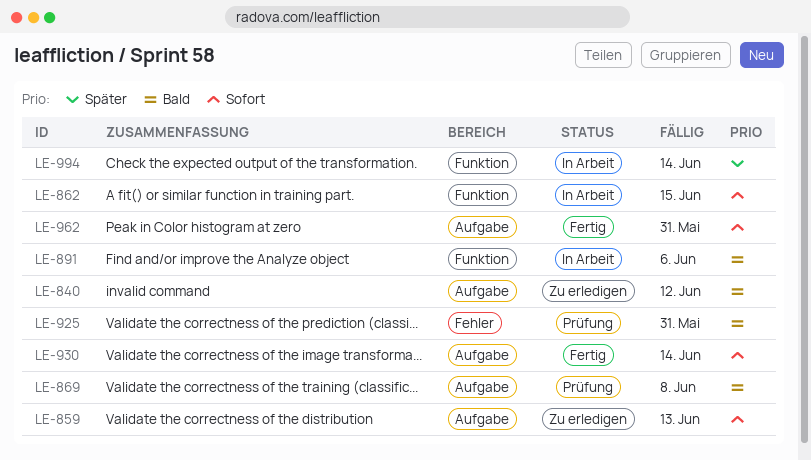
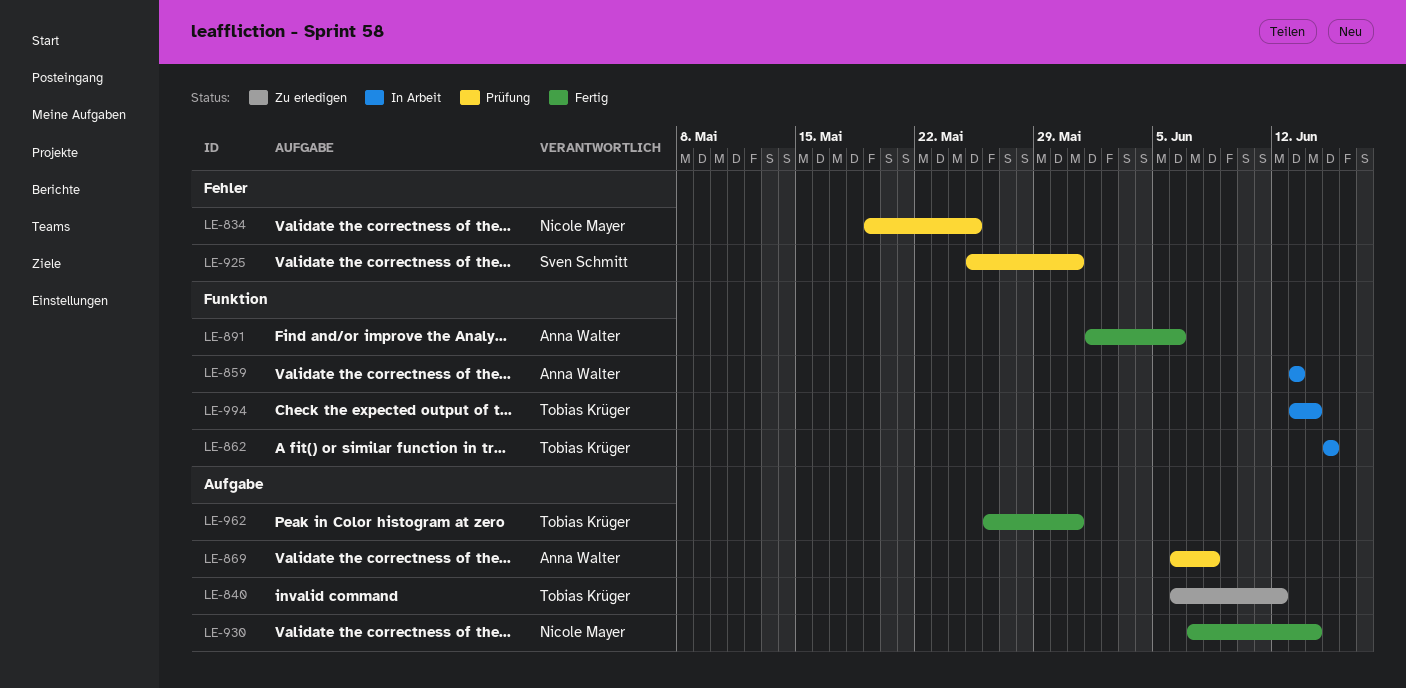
LE-834: none -> present
LE-859, status: Zu erledigen -> In Arbeit
LE-859, label: Aufgabe -> Funktion
LE-891, status: In Arbeit -> Fertig

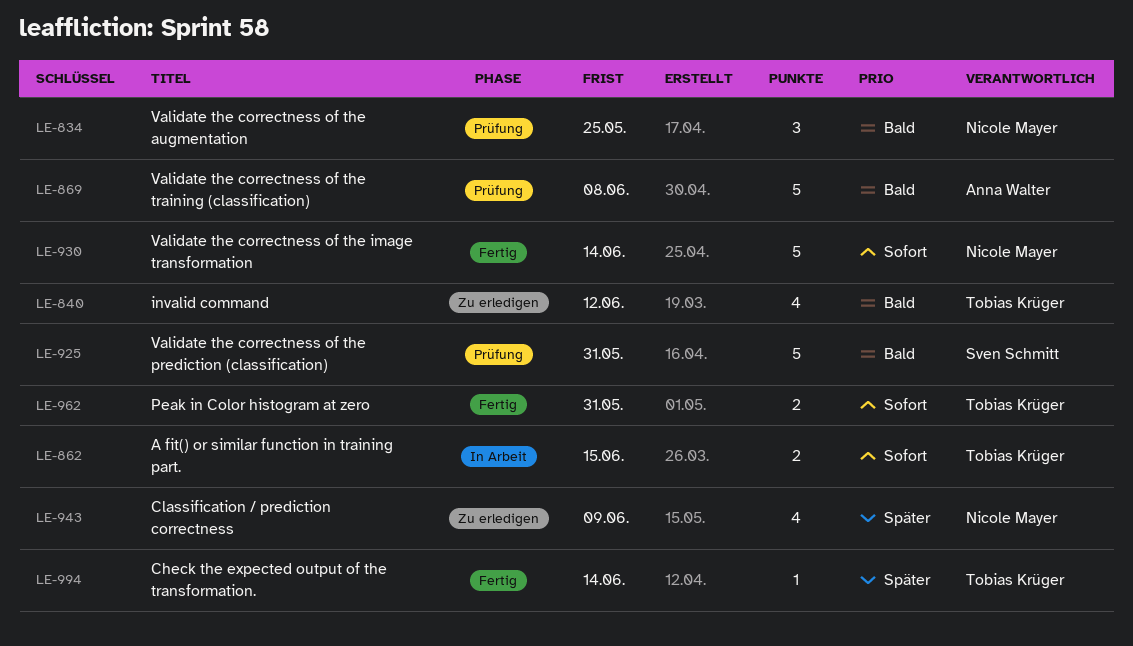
LE-859: present -> none
LE-891: present -> none
LE-943: none -> present
LE-994, status: In Arbeit -> Fertig

